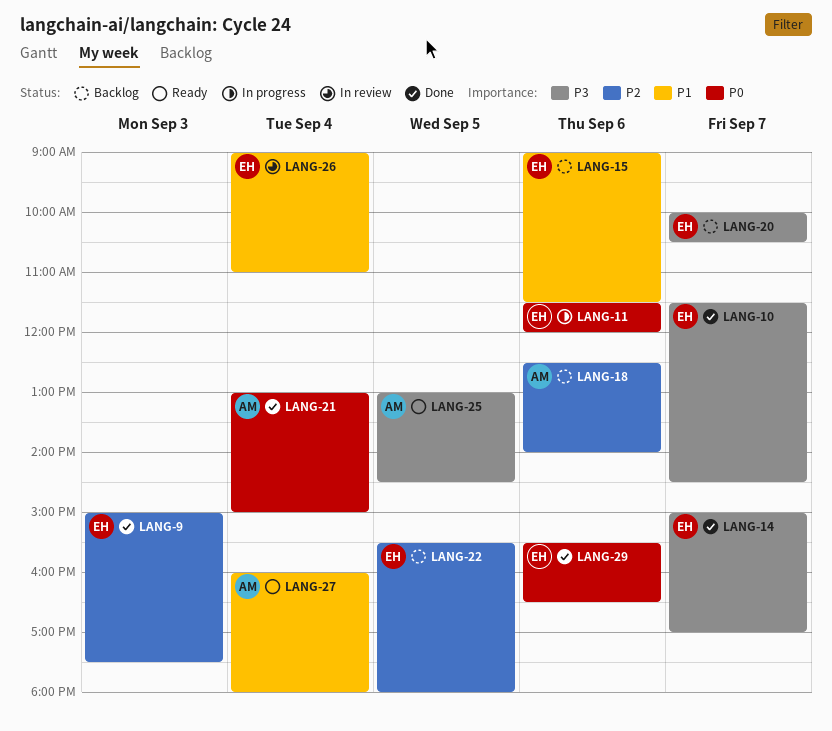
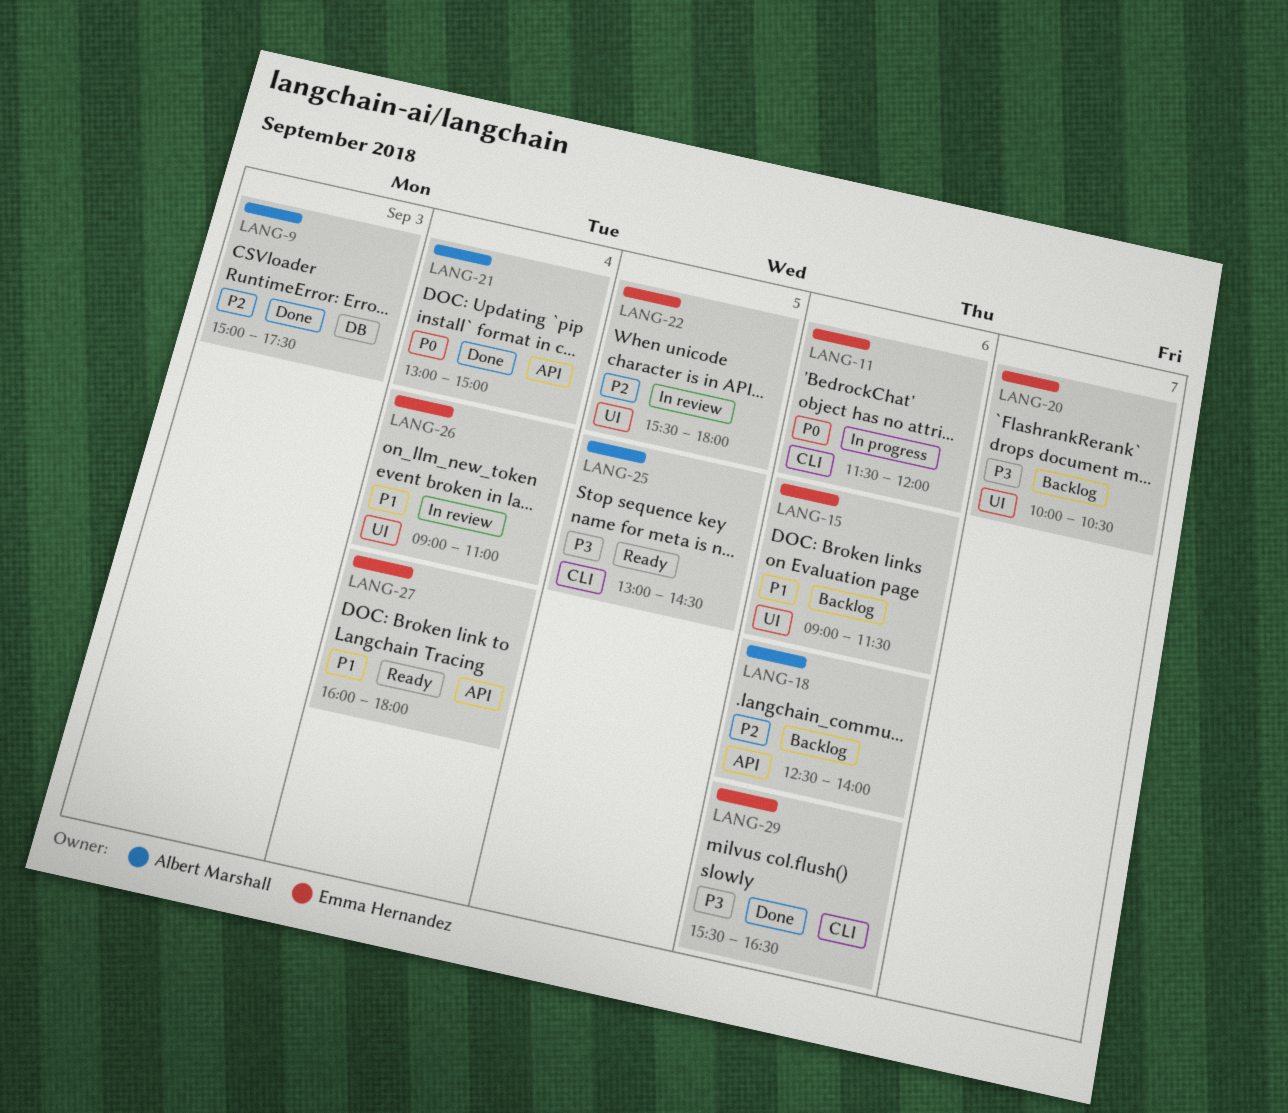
LANG-9, owner: Emma Hernandez -> Albert Marshall
LANG-10: present -> none
LANG-14: present -> none
LANG-22, status: Backlog -> In review
LANG-27, owner: Albert Marshall -> Emma Hernandez
LANG-29, priority: P0 -> P3

